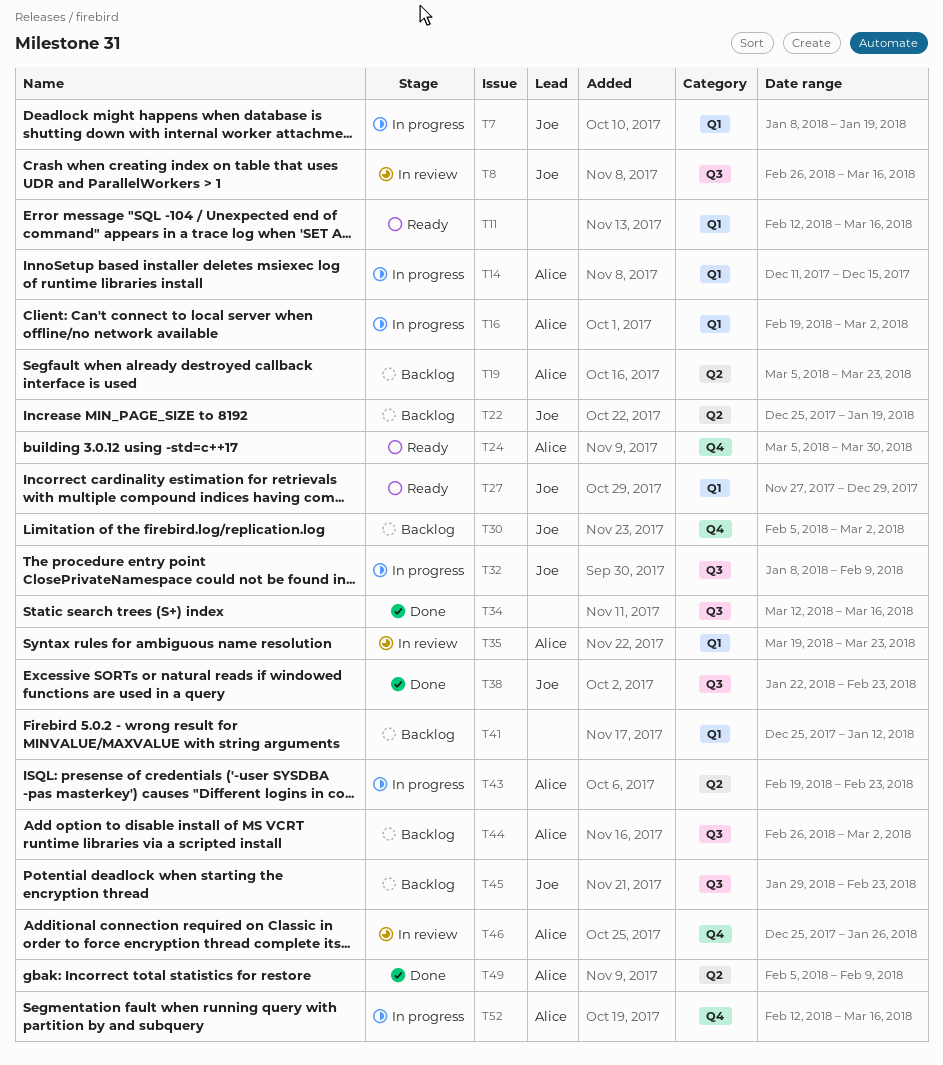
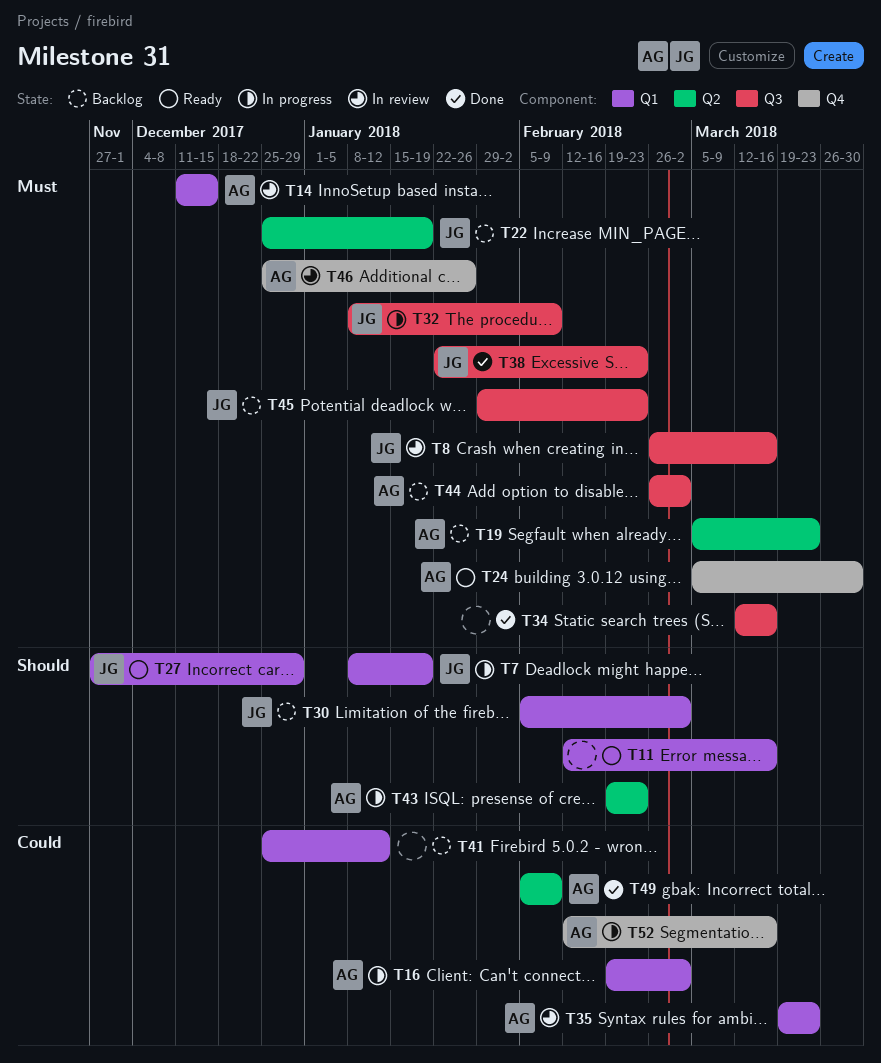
T14, status: In progress -> In review
T30, label: Q4 -> Q1

